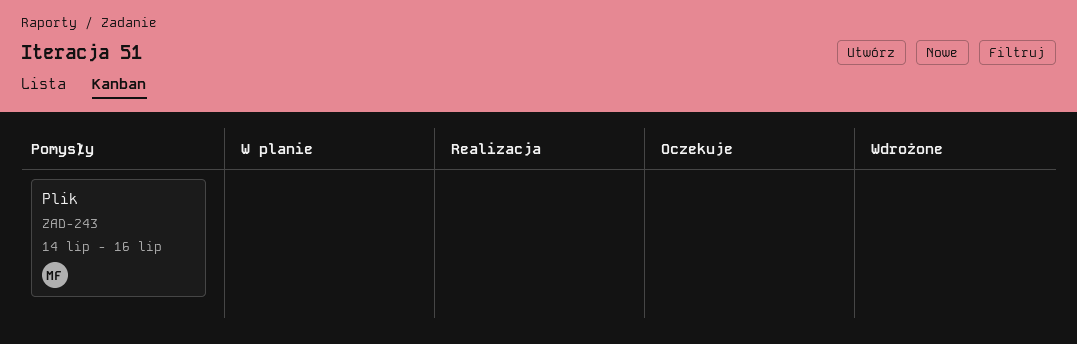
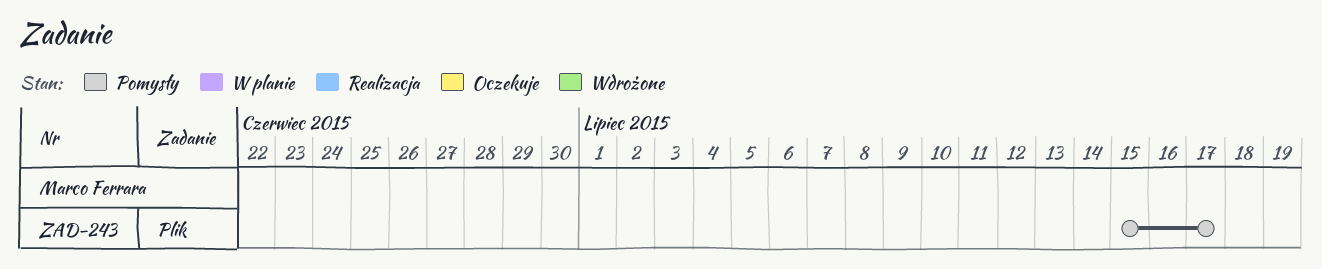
ZAD-243, start: Jul 14 -> Jul 15
ZAD-243, due: Jul 16 -> Jul 17

